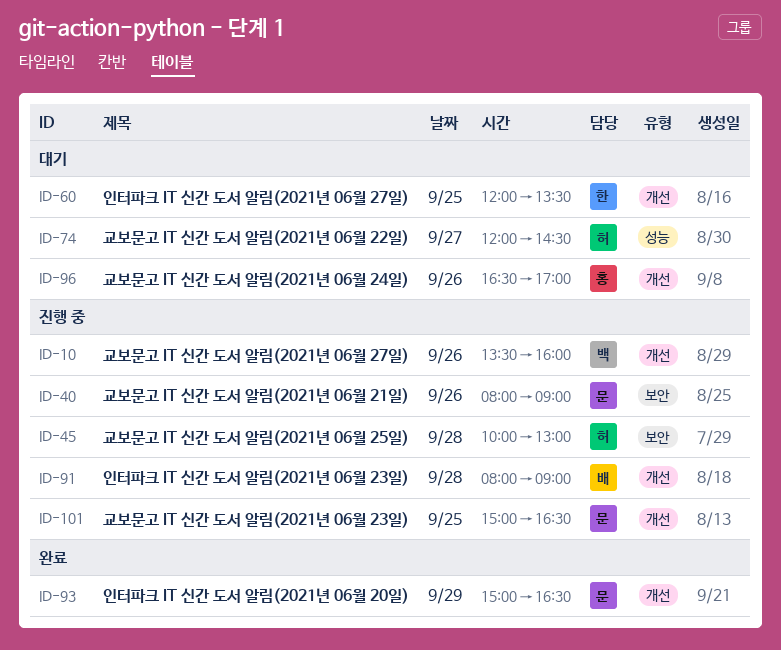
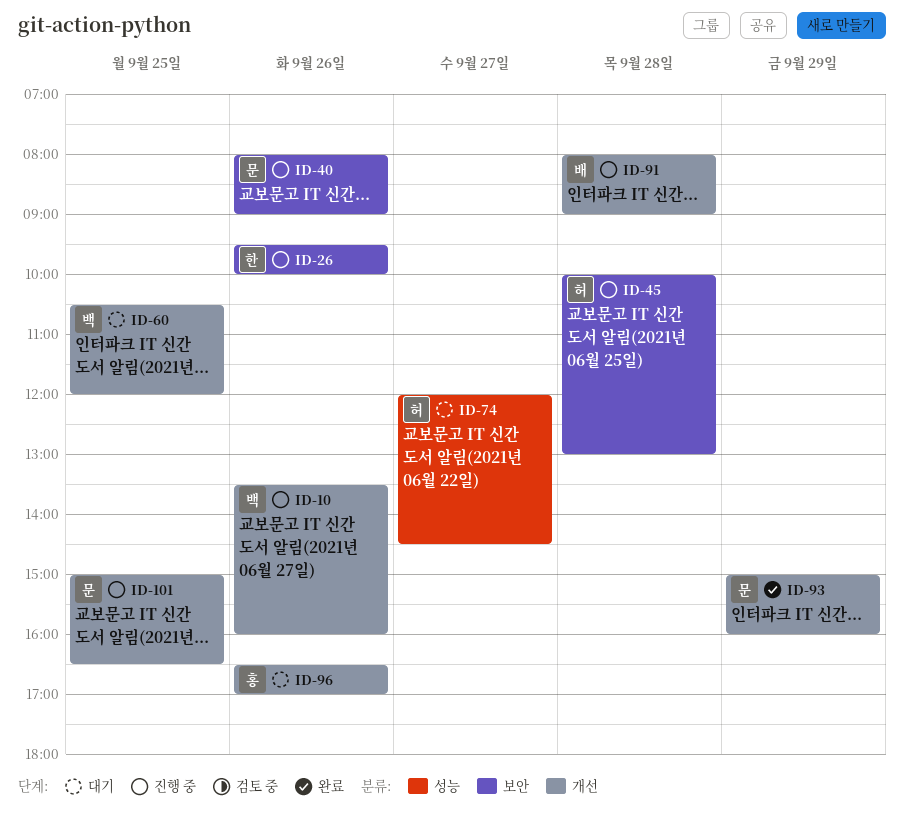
ID-26: none -> present
ID-60, owner: 한 -> 백
ID-60, begins: 12:00 -> 10:30
ID-60, ends: 13:30 -> 12:00
ID-93, ends: 16:30 -> 16:00

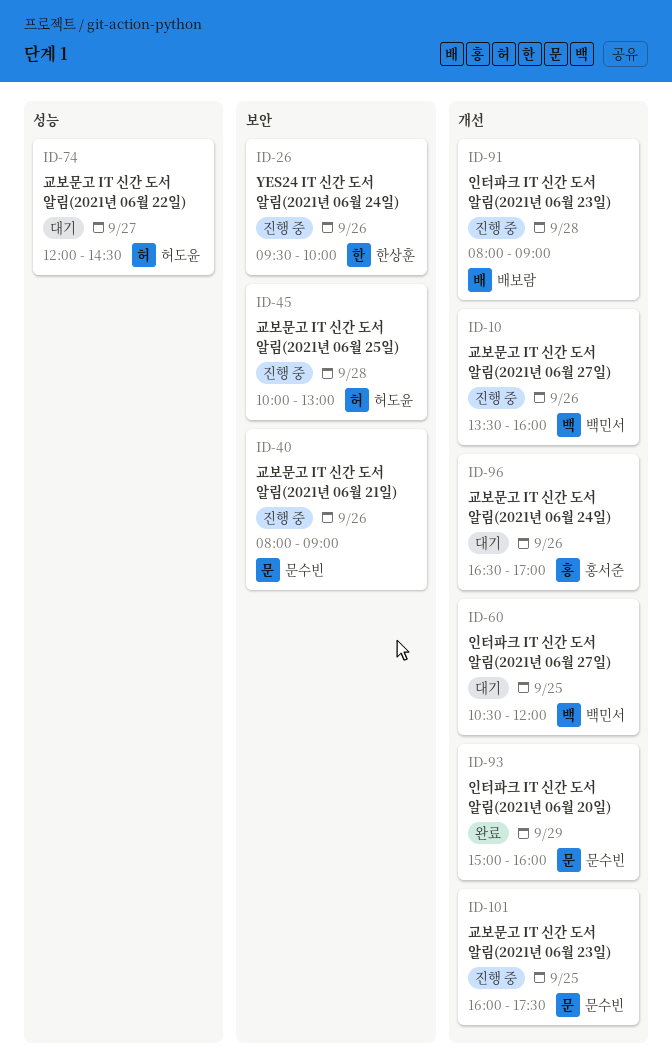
ID-101, begins: 15:00 -> 16:00
ID-101, ends: 16:30 -> 17:30

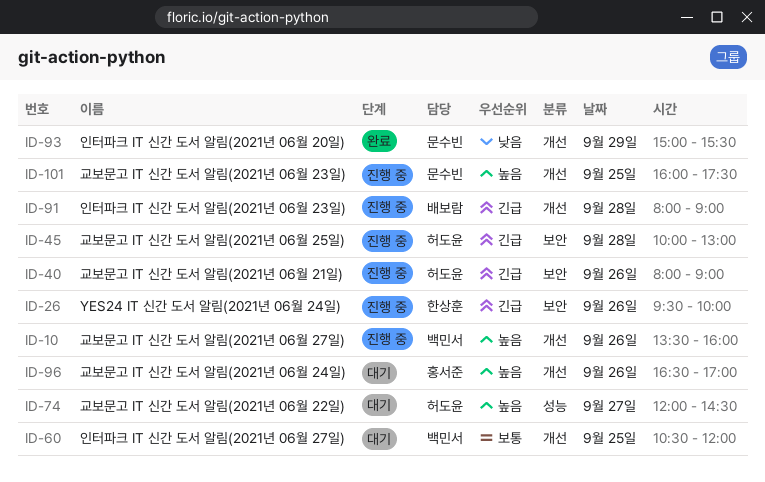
ID-40, owner: 문수빈 -> 허도윤
ID-93, ends: 16:00 -> 15:30

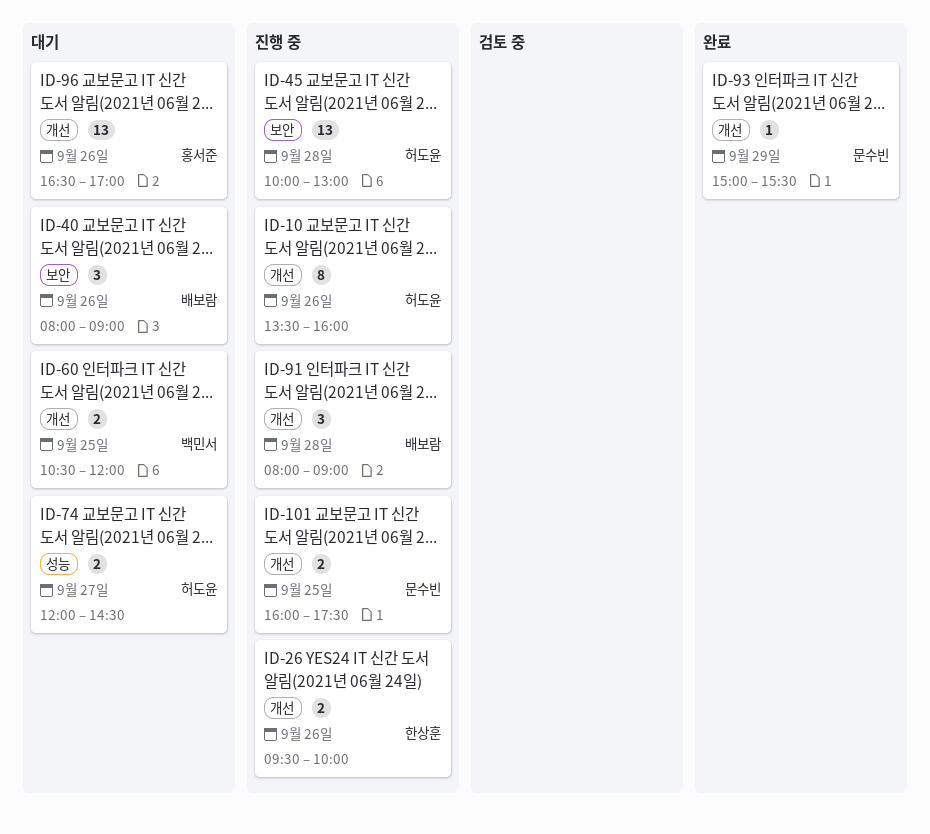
ID-10, owner: 백민서 -> 허도윤
ID-26, label: 보안 -> 개선
ID-40, status: 진행 중 -> 대기
ID-40, owner: 허도윤 -> 배보람

